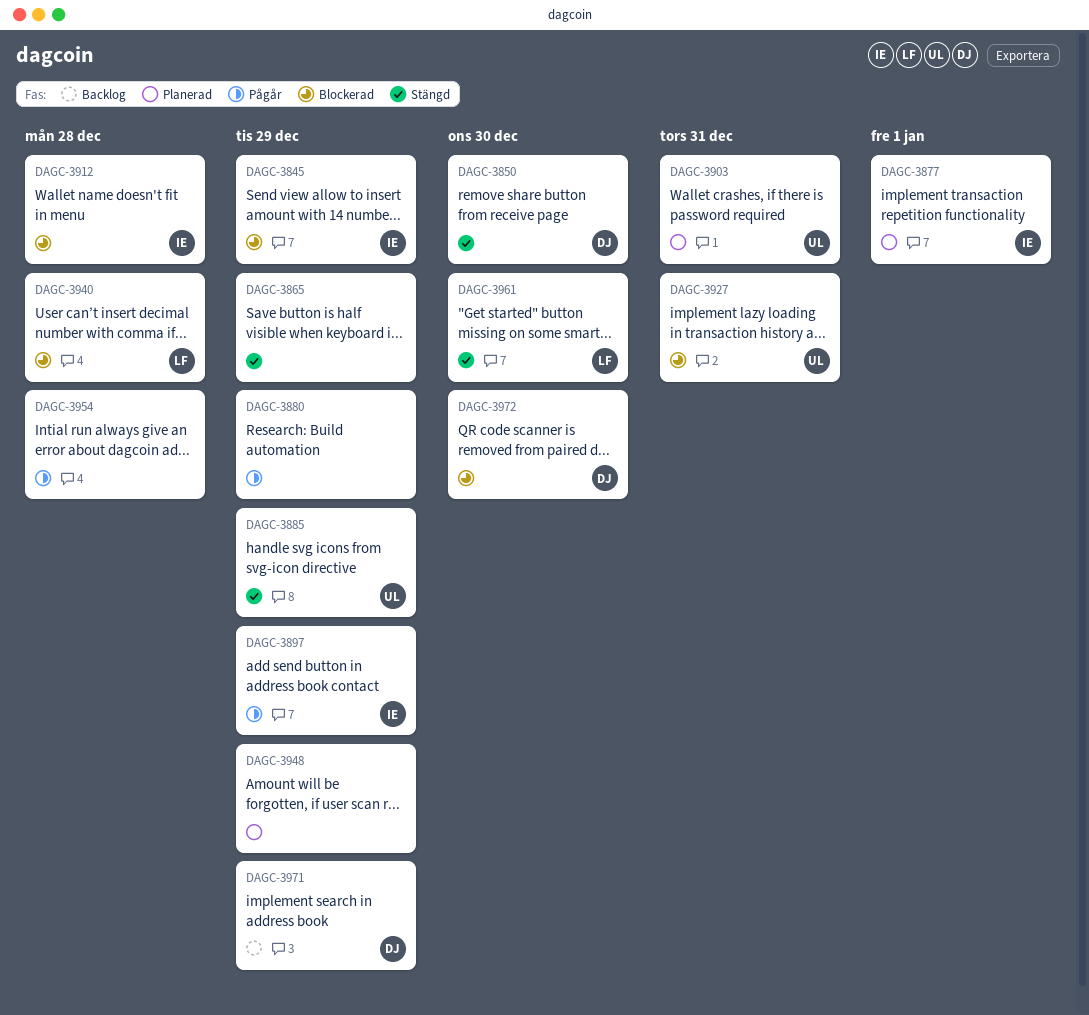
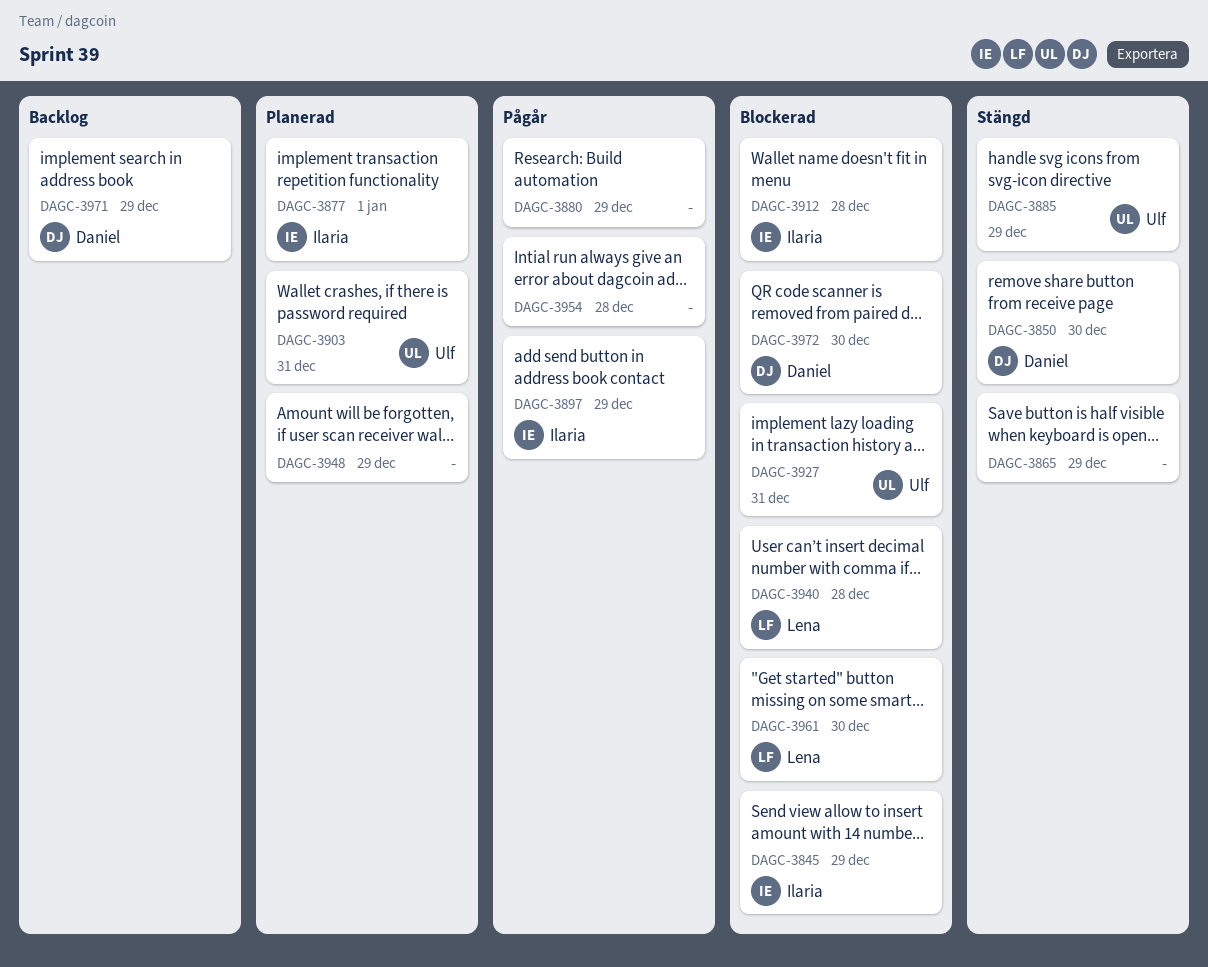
DAGC-3961, status: Stängd -> Blockerad

